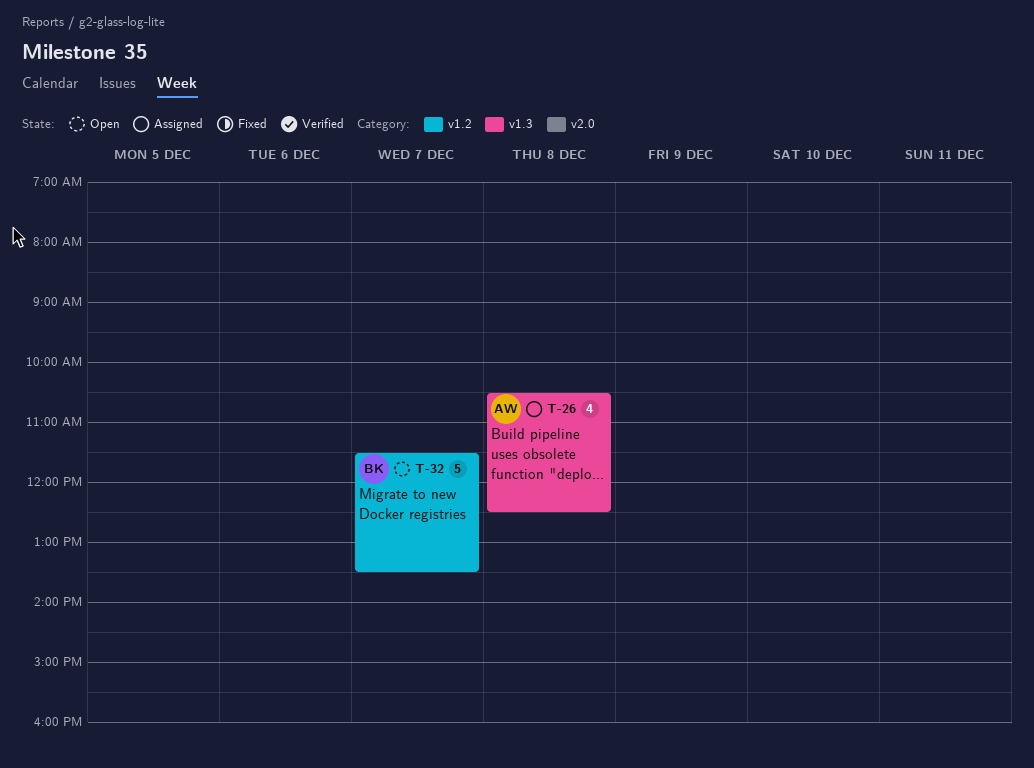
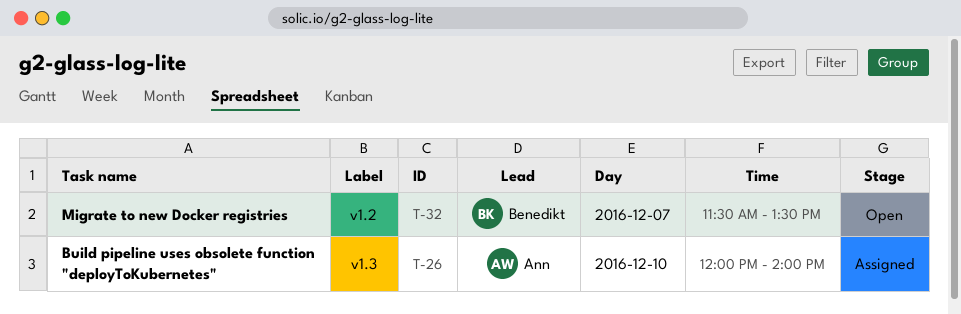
T-26, day: Dec 8 -> Dec 10
T-26, begins: 10:30 -> 12:00
T-26, ends: 12:30 -> 14:00

